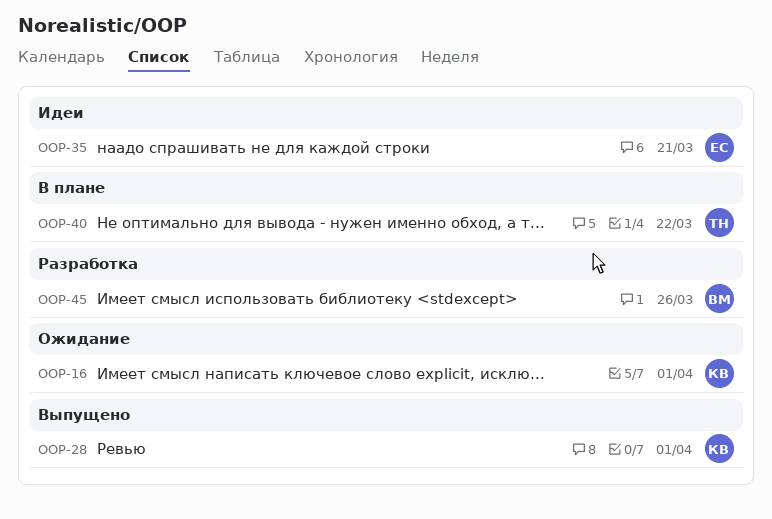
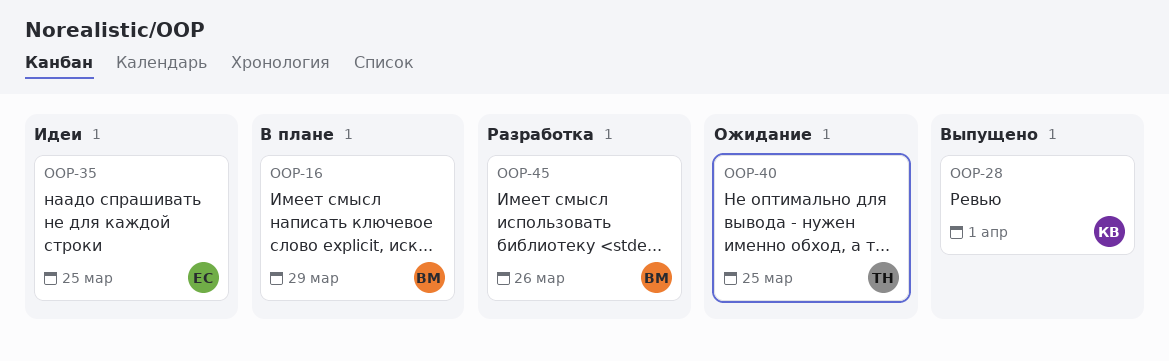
OOP-16, status: Ожидание -> В плане
OOP-16, owner: КВ -> ВМ
OOP-16, due: Apr 1 -> Mar 29
OOP-35, due: Mar 21 -> Mar 25
OOP-40, status: В плане -> Ожидание
OOP-40, due: Mar 22 -> Mar 25

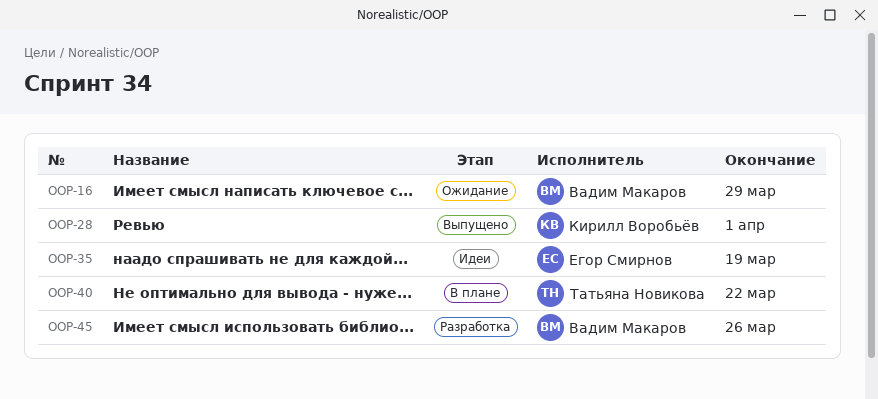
OOP-16, status: В плане -> Ожидание
OOP-35, due: Mar 25 -> Mar 19
OOP-40, status: Ожидание -> В плане
OOP-40, due: Mar 25 -> Mar 22

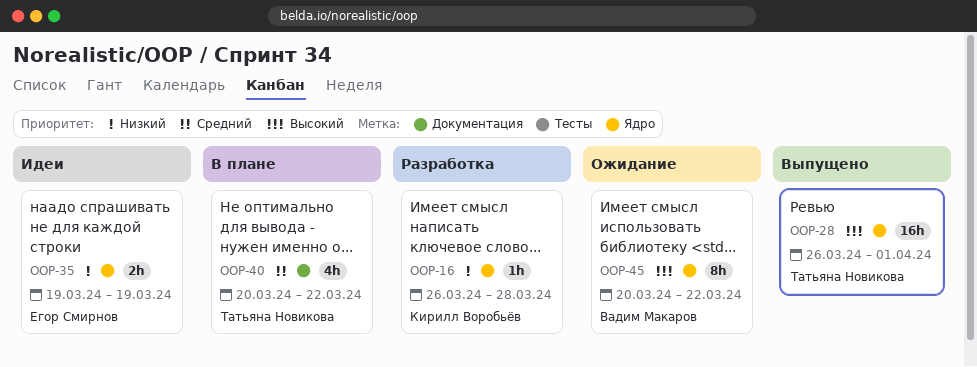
OOP-16, status: Ожидание -> Разработка
OOP-16, owner: Вадим Макаров -> Кирилл Воробьёв
OOP-16, due: Mar 29 -> Mar 28
OOP-28, owner: Кирилл Воробьёв -> Татьяна Новикова
OOP-45, status: Разработка -> Ожидание
OOP-45, due: Mar 26 -> Mar 22

